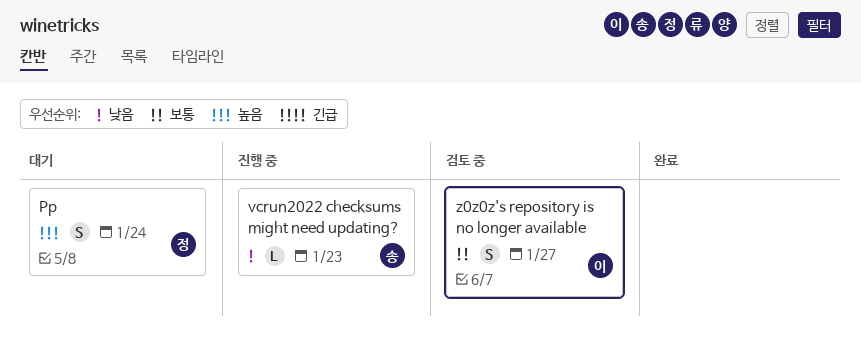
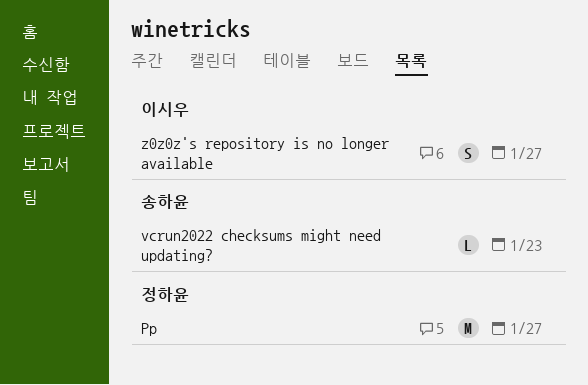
Pp, estimate: S -> M
Pp, due: Jan 24 -> Jan 27

